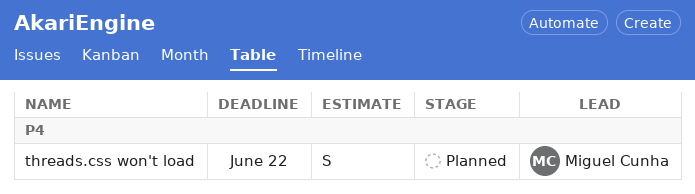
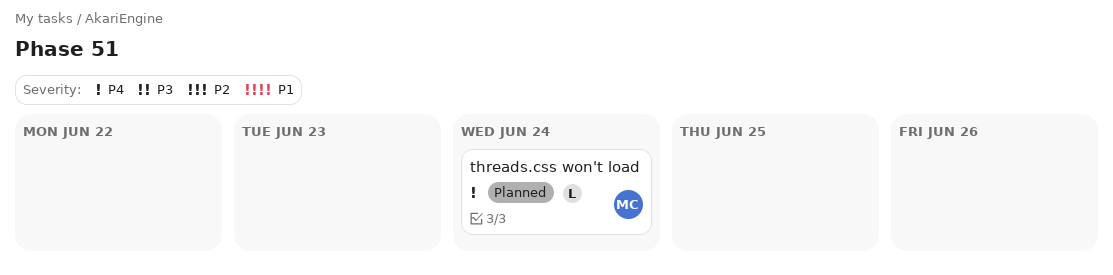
threads.css won't load, estimate: S -> L
threads.css won't load, due: Jun 22 -> Jun 24

